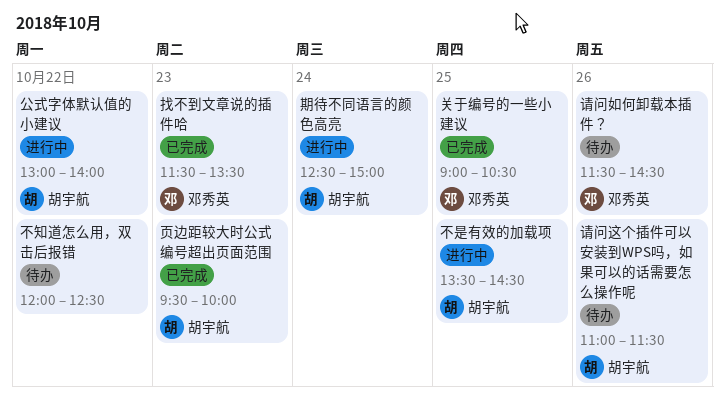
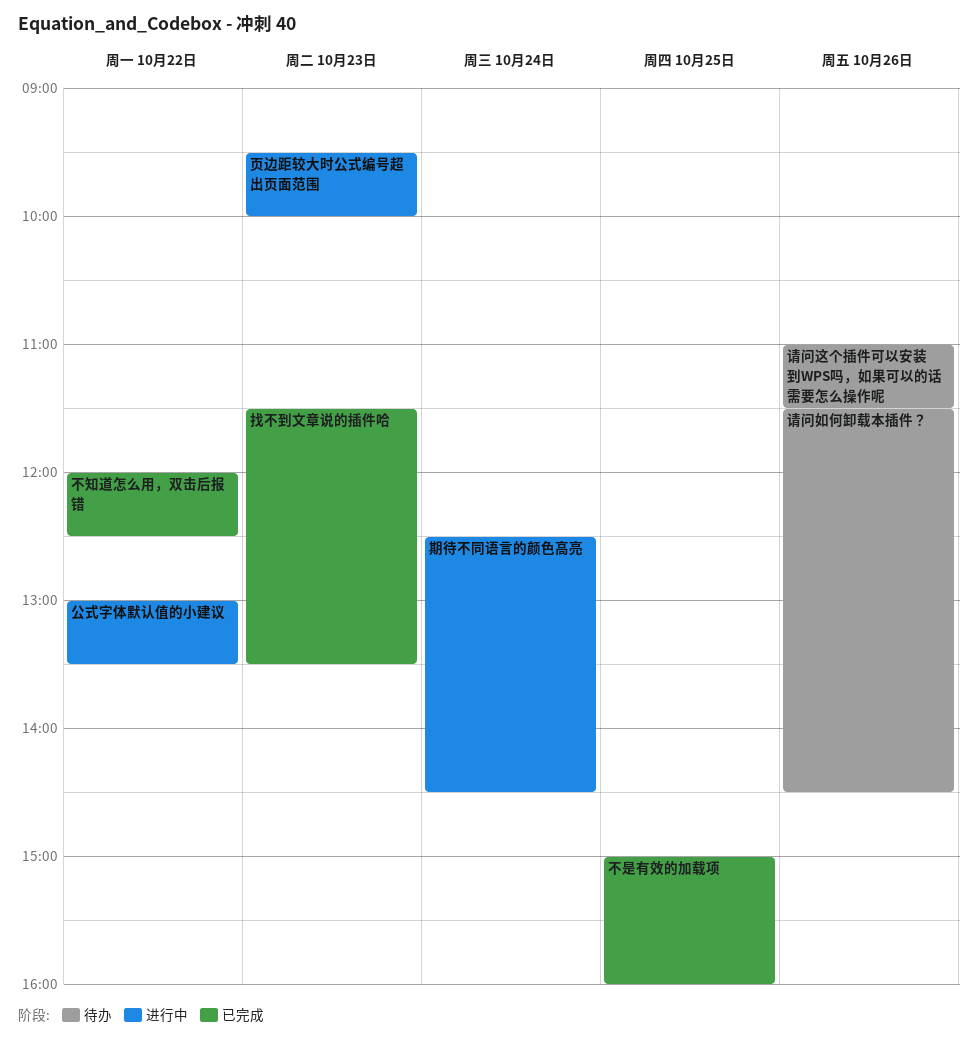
不是有效的加载项, status: 进行中 -> 已完成
不是有效的加载项, begins: 13:30 -> 15:00
不是有效的加载项, ends: 14:30 -> 16:00
不知道怎么用，双击后报错, status: 待办 -> 已完成
公式字体默认值的小建议, ends: 14:00 -> 13:30
关于编号的一些小建议: present -> none
期待不同语言的颜色高亮, ends: 15:00 -> 14:30
页边距较大时公式编号超出页面范围, status: 已完成 -> 进行中

